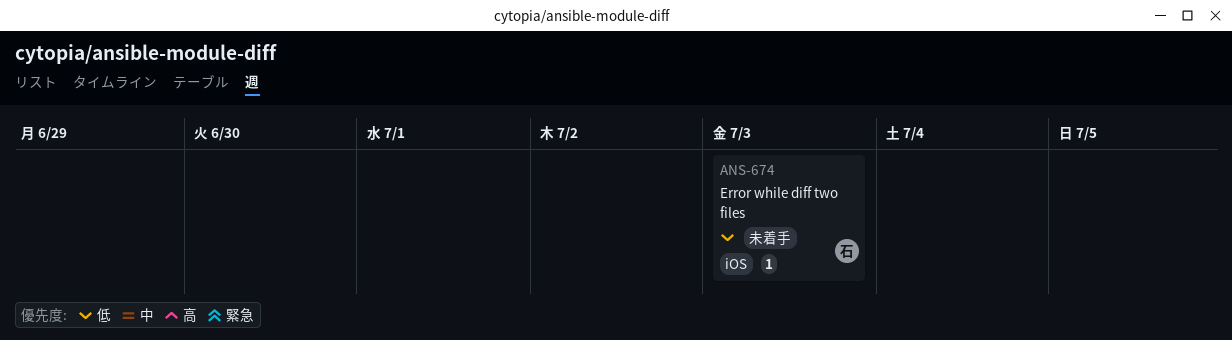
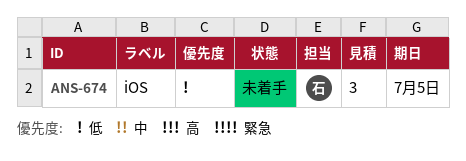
ANS-674, estimate: 1 -> 3
ANS-674, due: Jul 3 -> Jul 5

